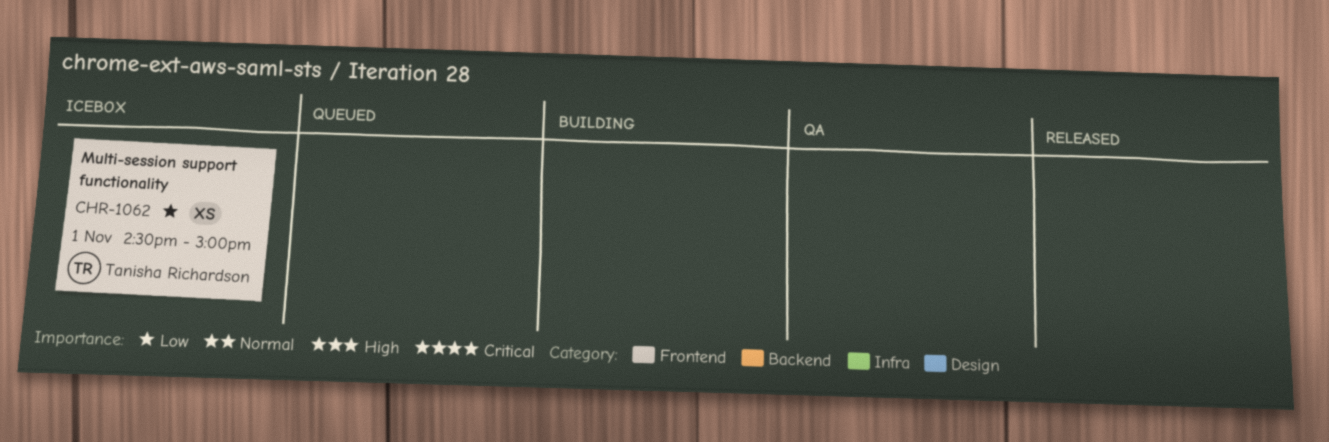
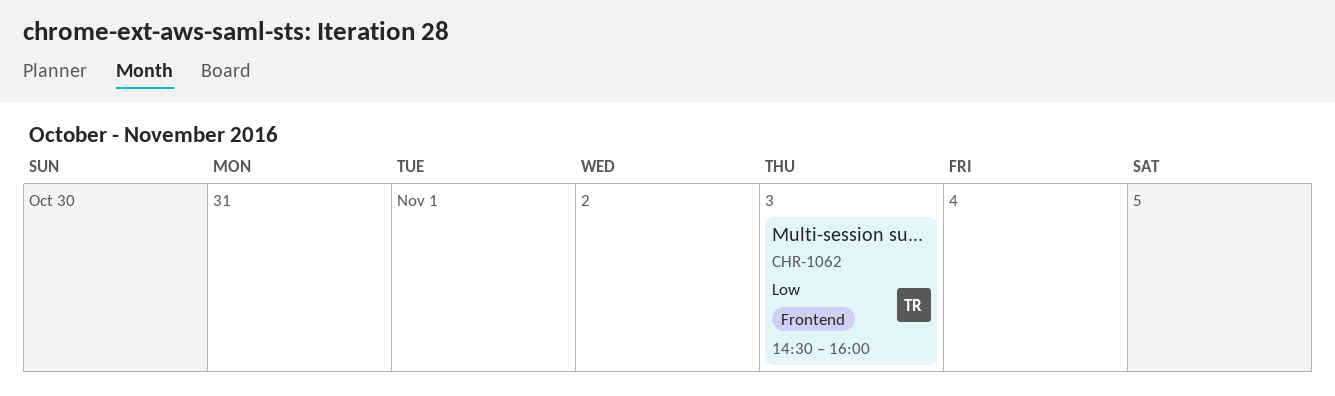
CHR-1062, day: Nov 1 -> Nov 3
CHR-1062, ends: 15:00 -> 16:00

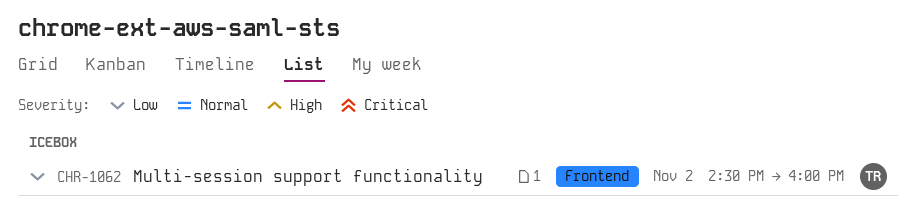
CHR-1062, day: Nov 3 -> Nov 2

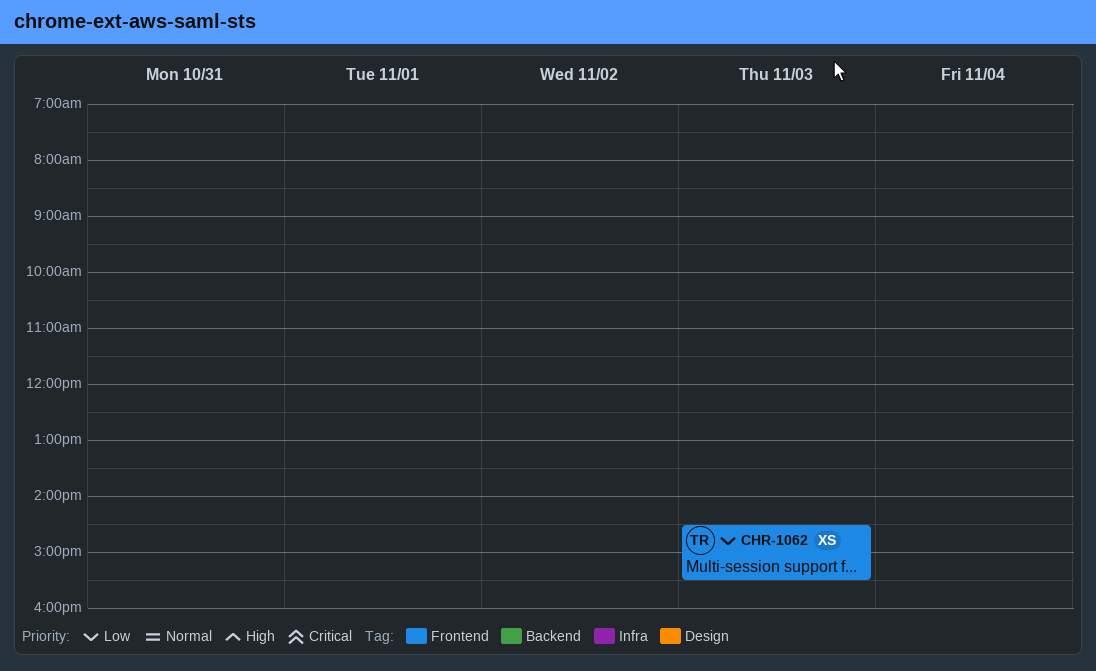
CHR-1062, day: Nov 2 -> Nov 3
CHR-1062, ends: 16:00 -> 15:30

